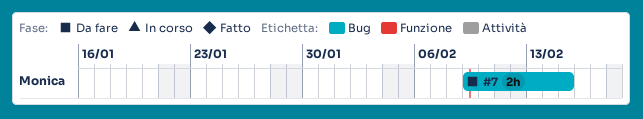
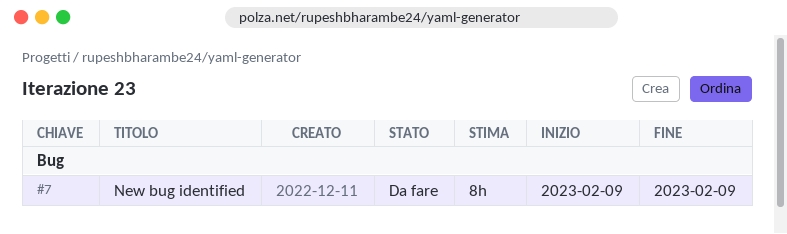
#7, estimate: 2h -> 8h
#7, due: Feb 15 -> Feb 9

